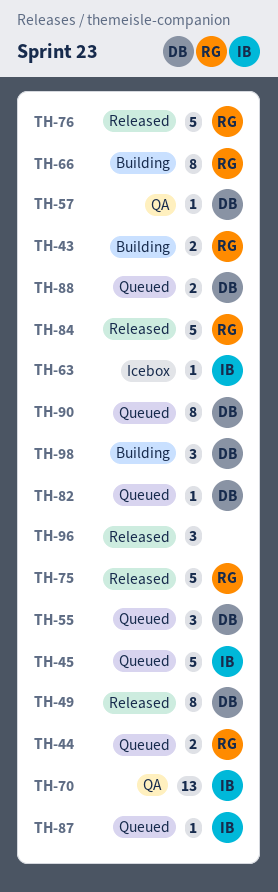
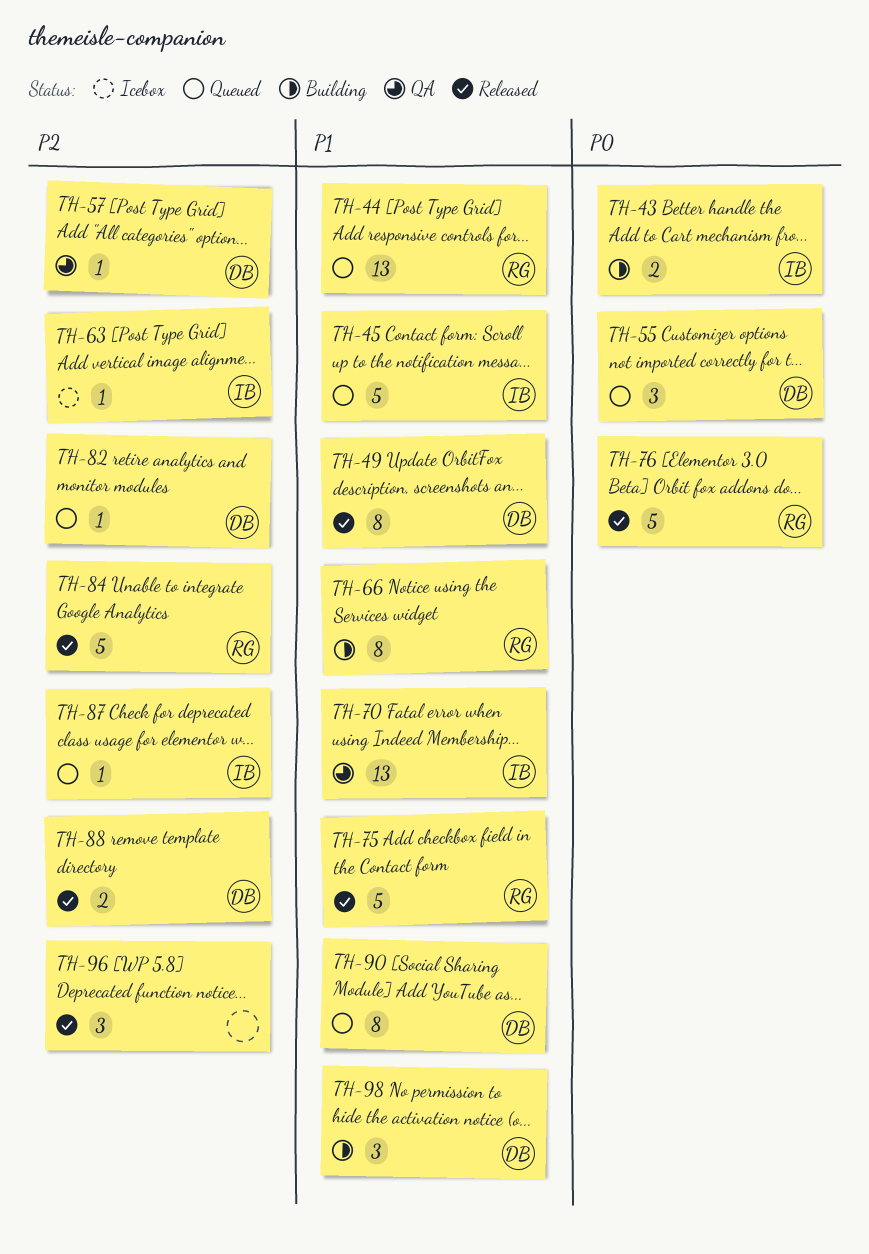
TH-43, owner: RG -> IB
TH-44, estimate: 2 -> 13
TH-88, status: Queued -> Released

